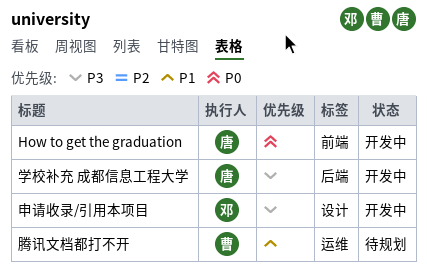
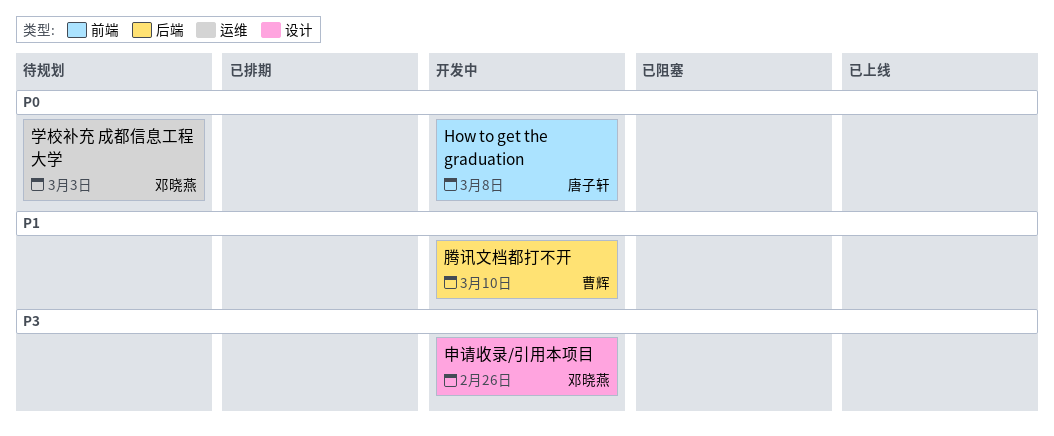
学校补充 成都信息工程大学, status: 开发中 -> 待规划
学校补充 成都信息工程大学, owner: 唐子轩 -> 邓晓燕
学校补充 成都信息工程大学, priority: P3 -> P0
学校补充 成都信息工程大学, label: 后端 -> 运维
腾讯文档都打不开, status: 待规划 -> 开发中
腾讯文档都打不开, label: 运维 -> 后端

